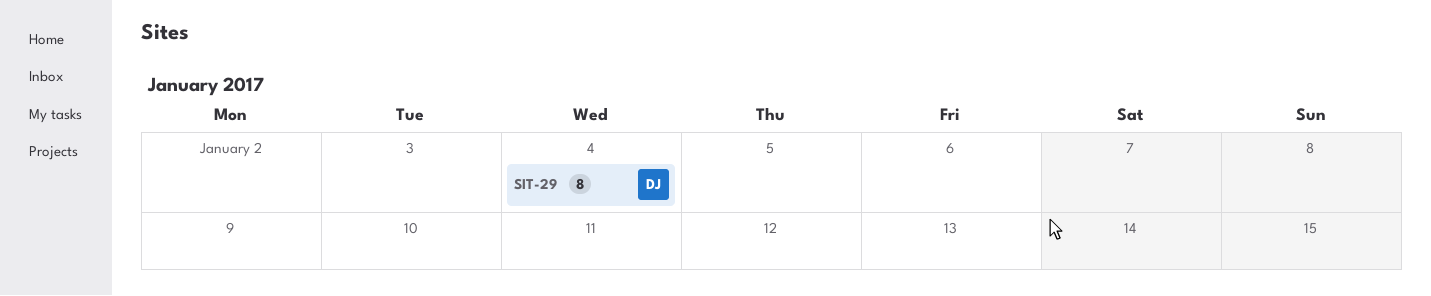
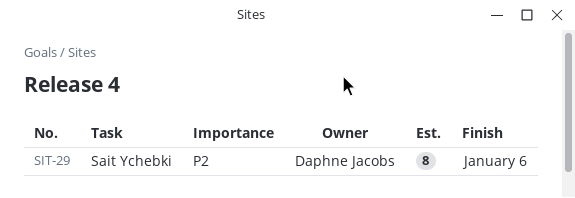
SIT-29, due: Jan 4 -> Jan 6

